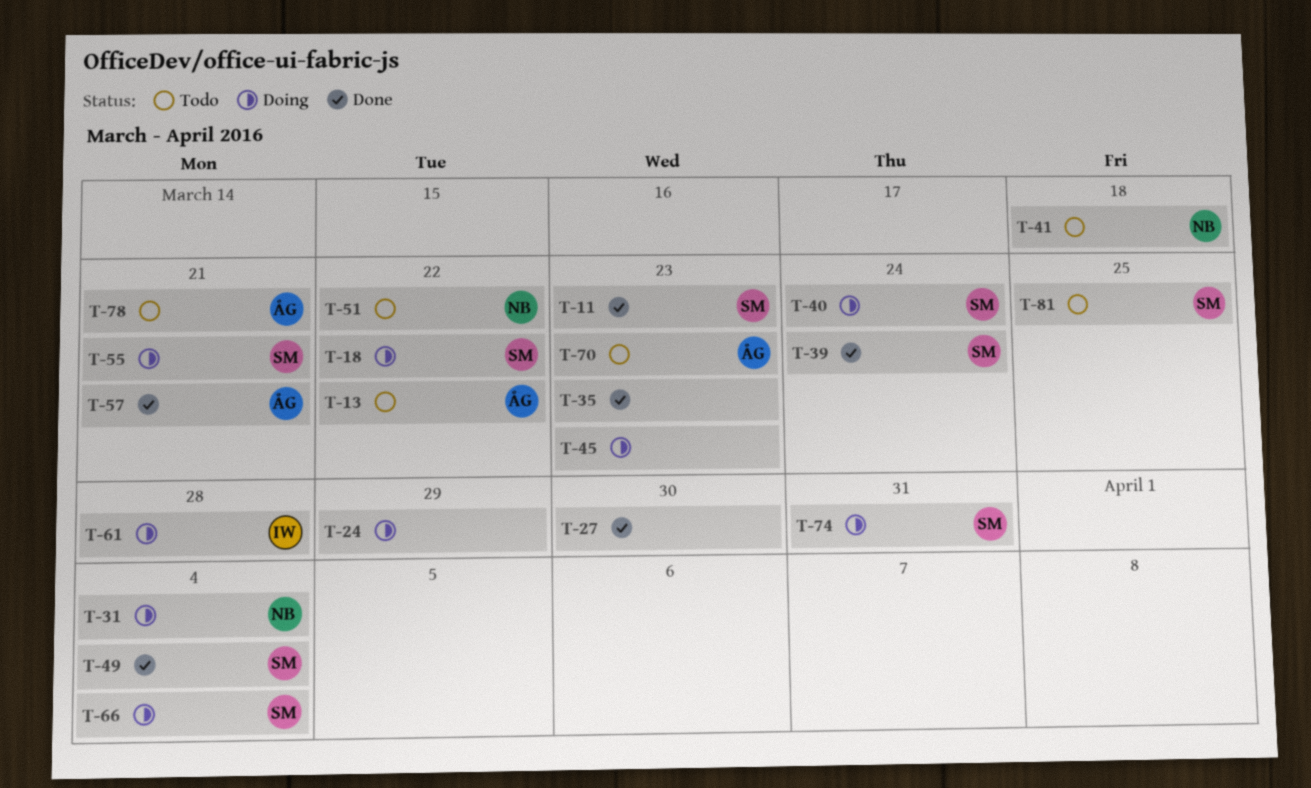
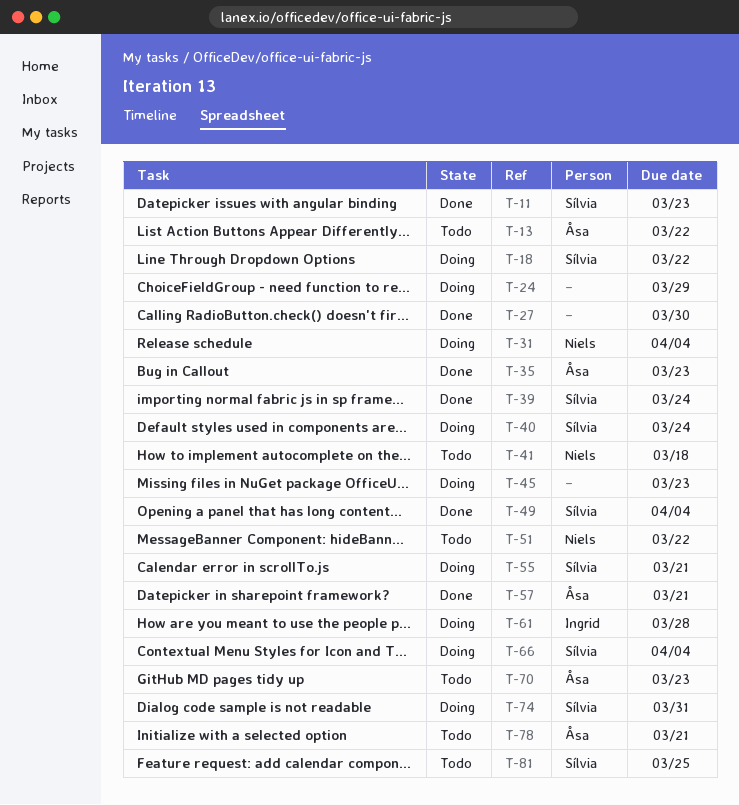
T-35, owner: none -> Åsa

